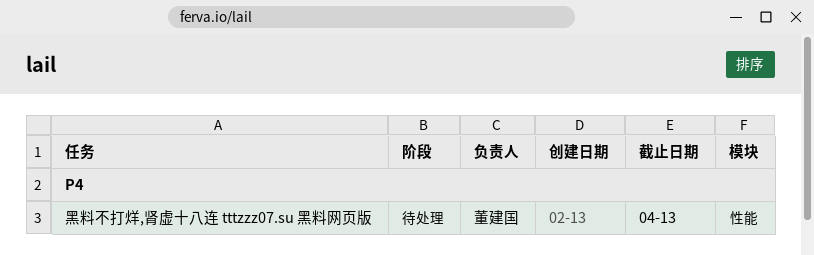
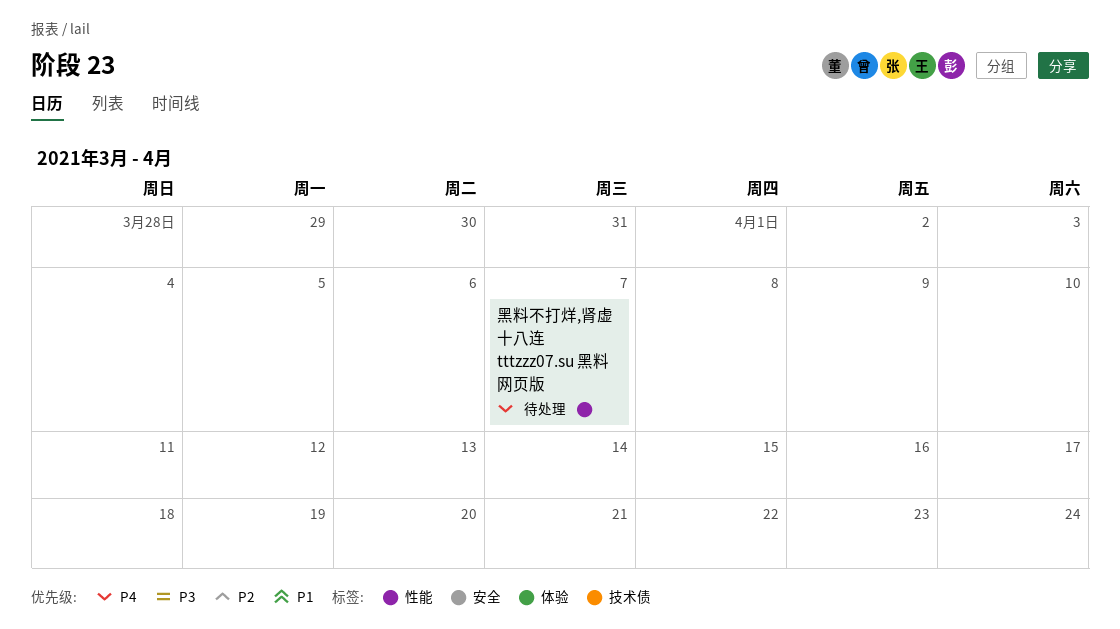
黑料不打烊,肾虚十八连 tttzzz07.su 黑料网页版, due: Apr 13 -> Apr 7

